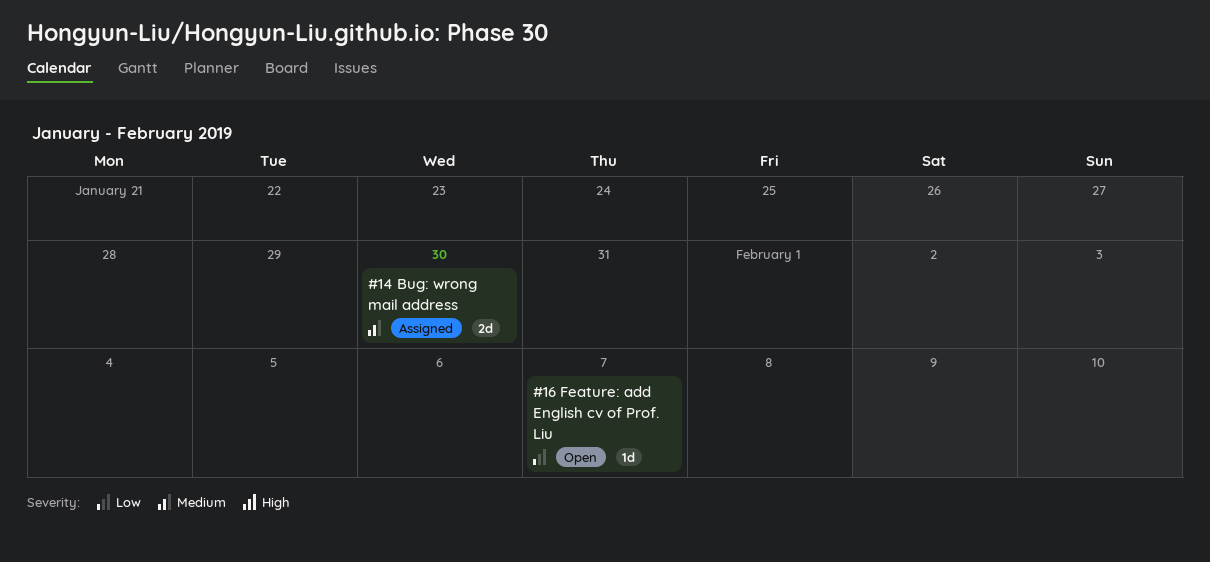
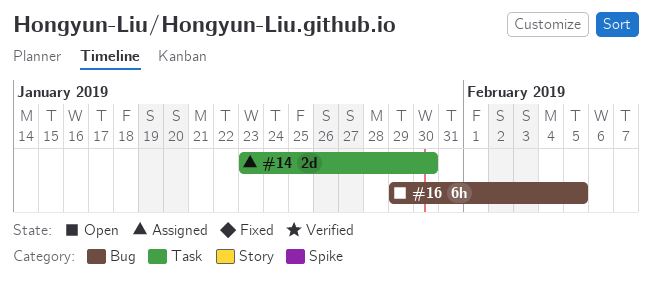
#16, estimate: 1d -> 6h
#16, due: Feb 7 -> Feb 5

